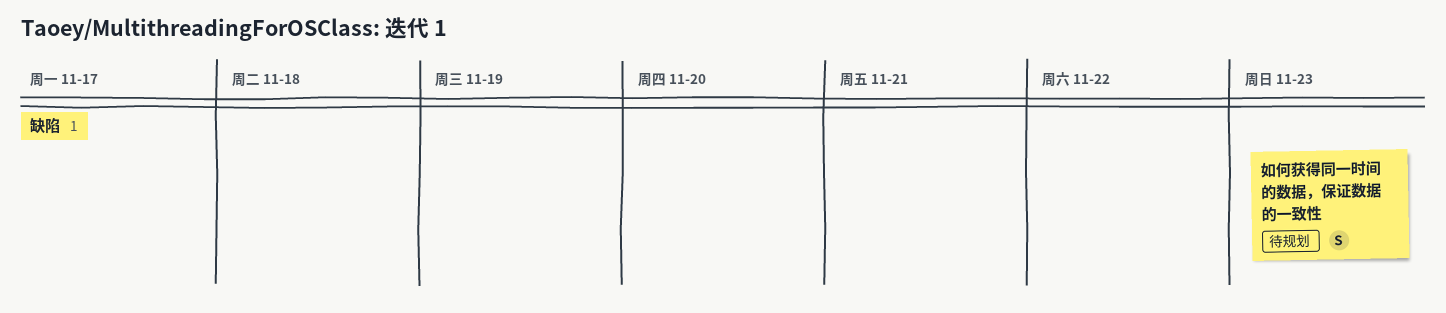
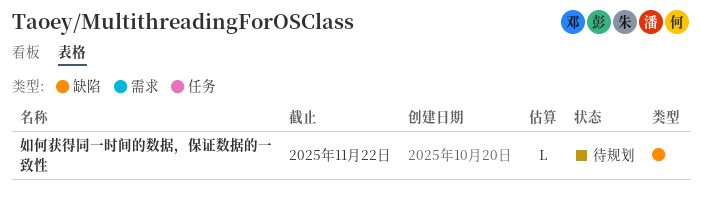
如何获得同一时间的数据，保证数据的一致性, estimate: S -> L
如何获得同一时间的数据，保证数据的一致性, due: Nov 23 -> Nov 22

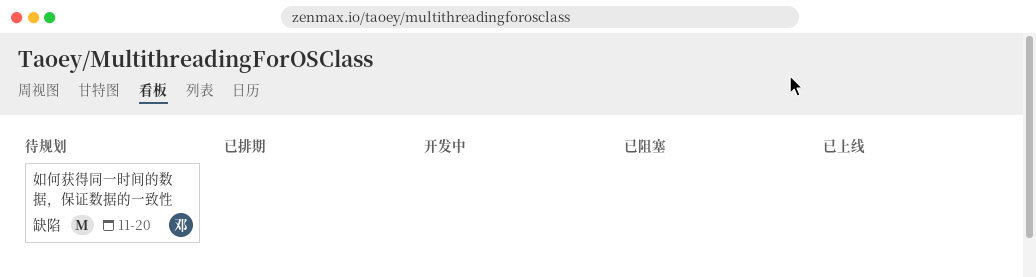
如何获得同一时间的数据，保证数据的一致性, estimate: L -> M
如何获得同一时间的数据，保证数据的一致性, due: Nov 22 -> Nov 20

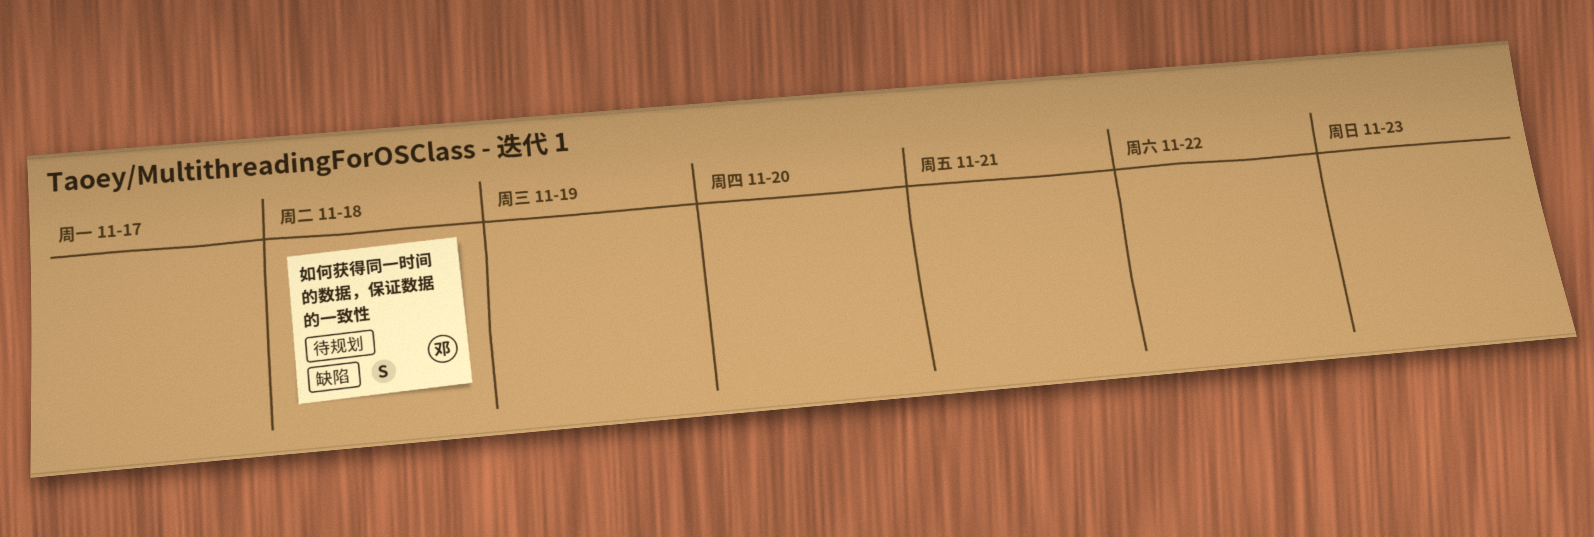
如何获得同一时间的数据，保证数据的一致性, estimate: M -> S
如何获得同一时间的数据，保证数据的一致性, due: Nov 20 -> Nov 18

